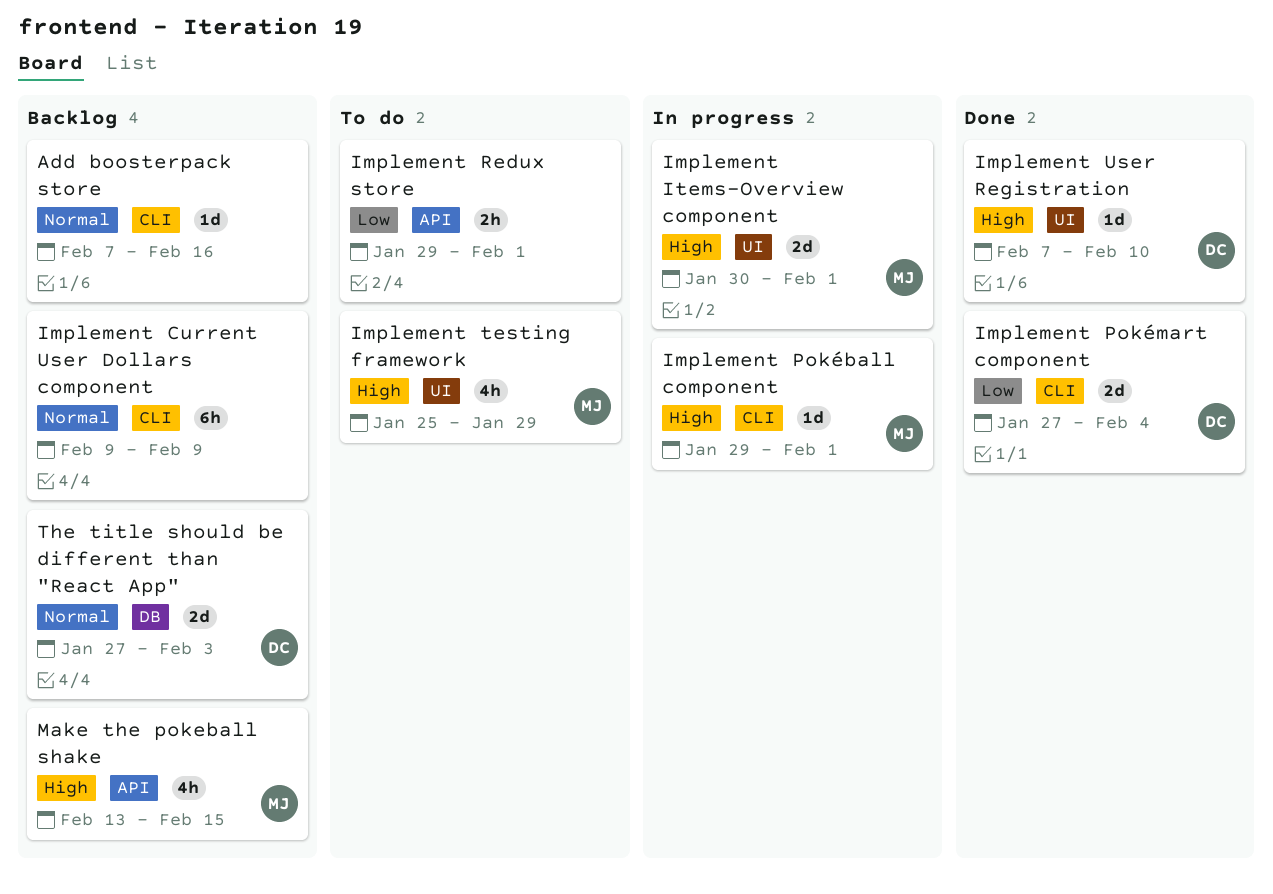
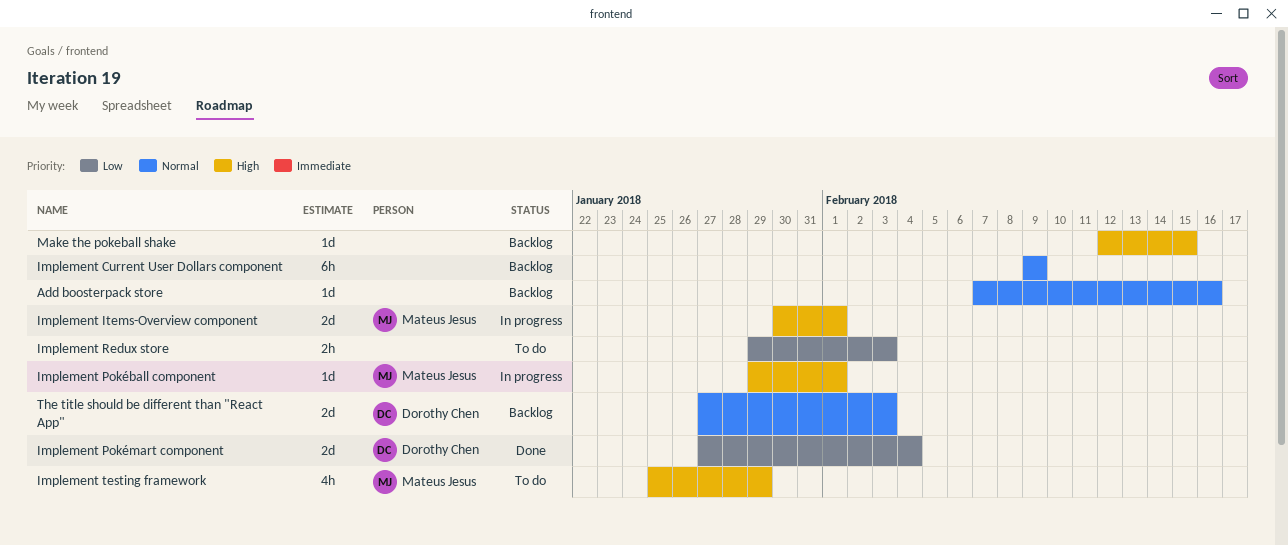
Implement Redux store, due: Feb 1 -> Feb 3
Implement User Registration: present -> none
Make the pokeball shake, owner: Mateus Jesus -> none
Make the pokeball shake, estimate: 4h -> 1d
Make the pokeball shake, start: Feb 13 -> Feb 12

